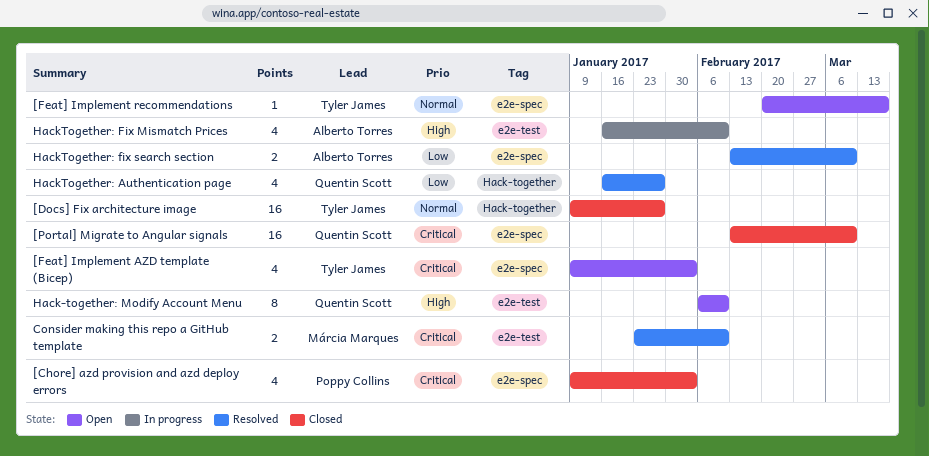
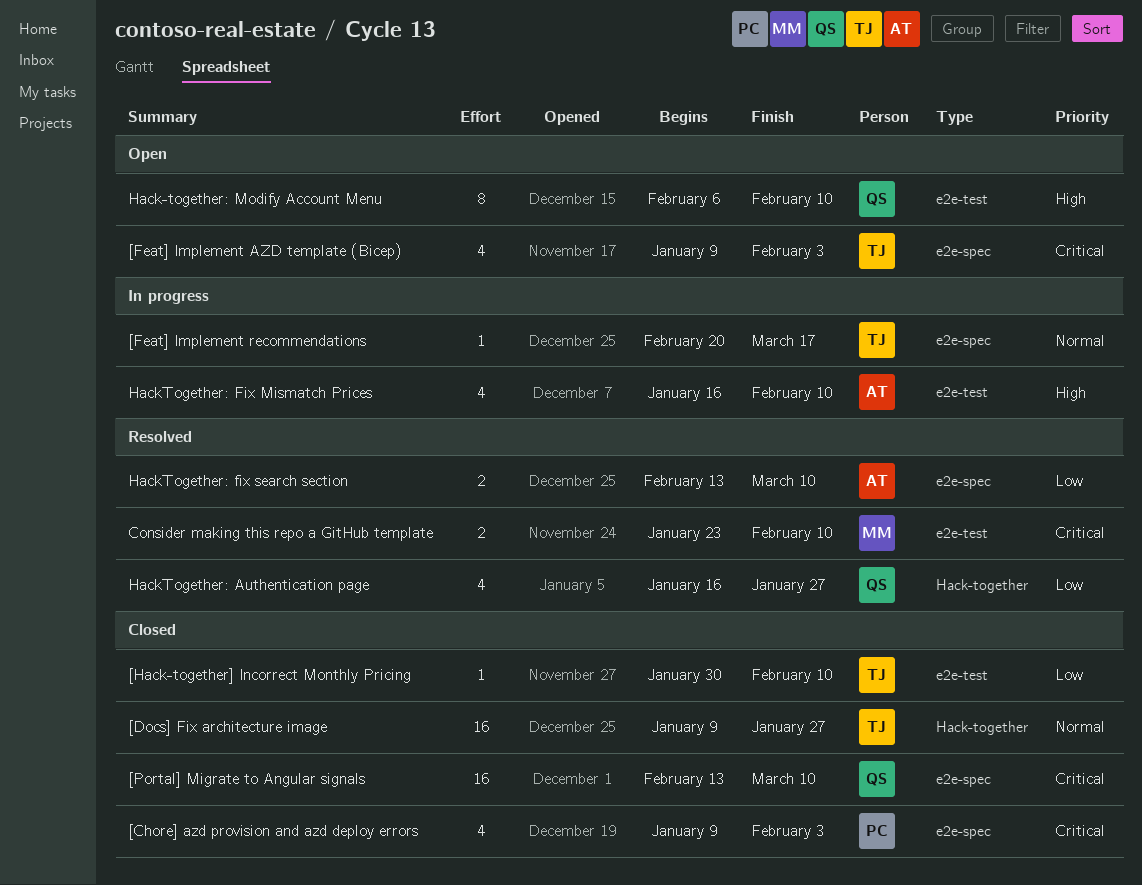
[Feat] Implement recommendations, status: Open -> In progress
[Hack-together] Incorrect Monthly Pricing: none -> present

